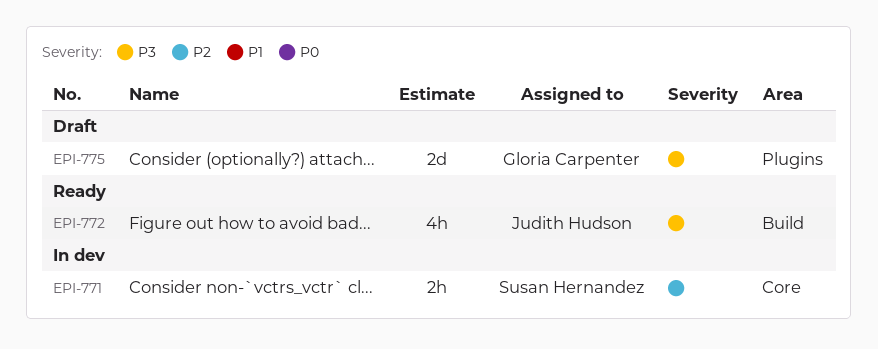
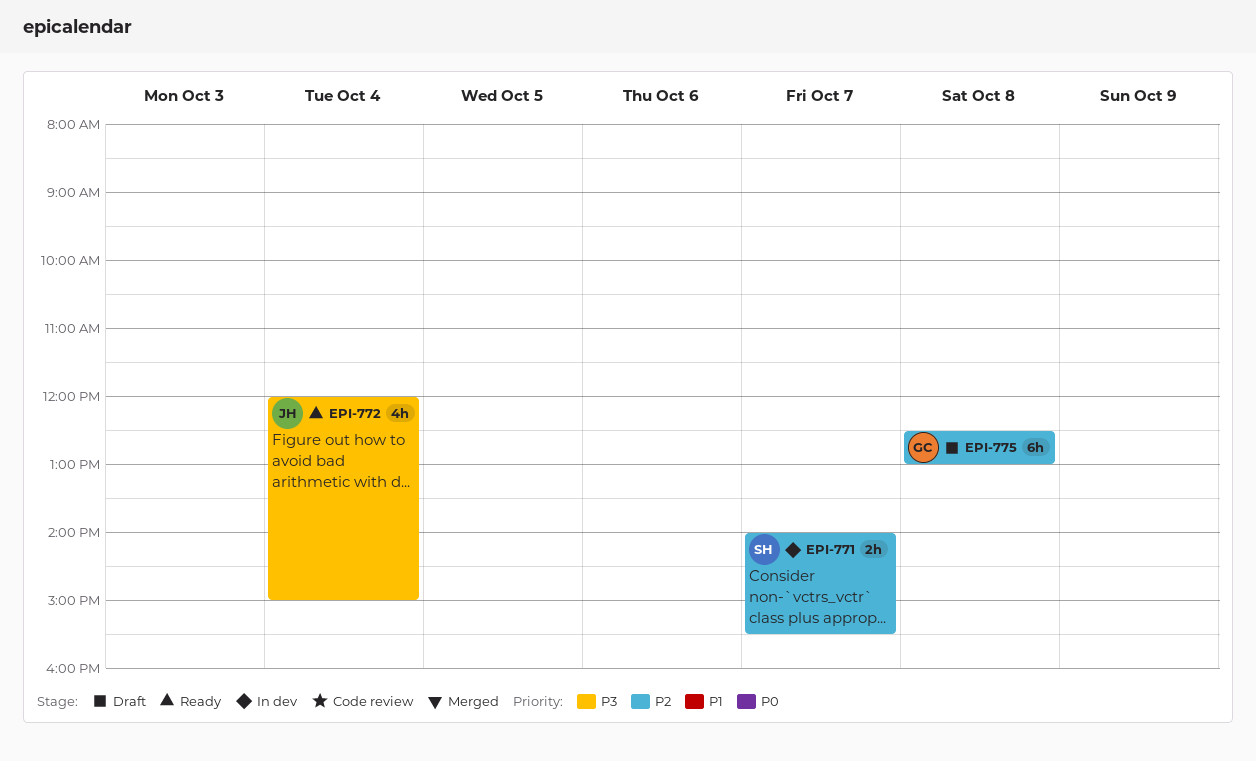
EPI-775, priority: P3 -> P2
EPI-775, estimate: 2d -> 6h

